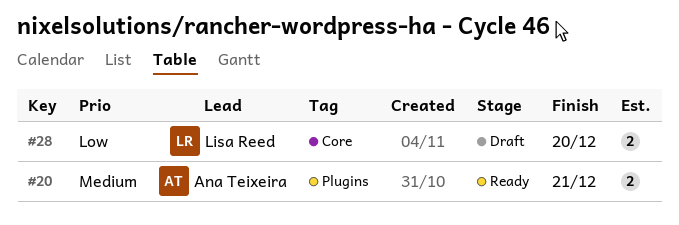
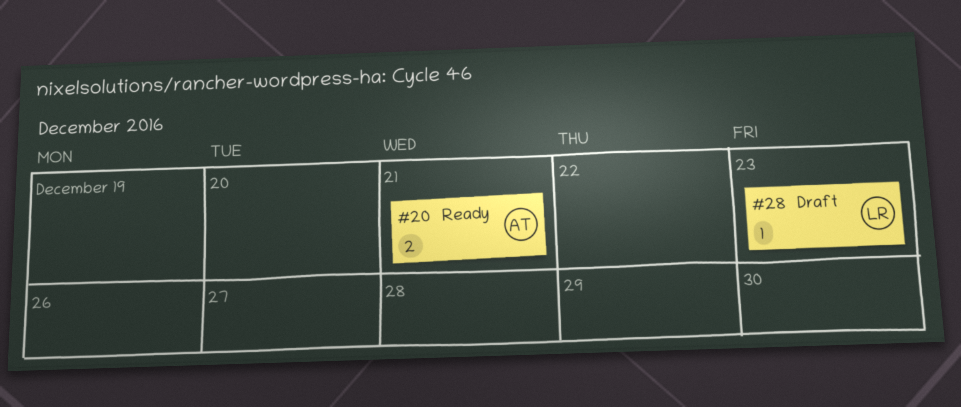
#28, estimate: 2 -> 1
#28, due: Dec 20 -> Dec 23

